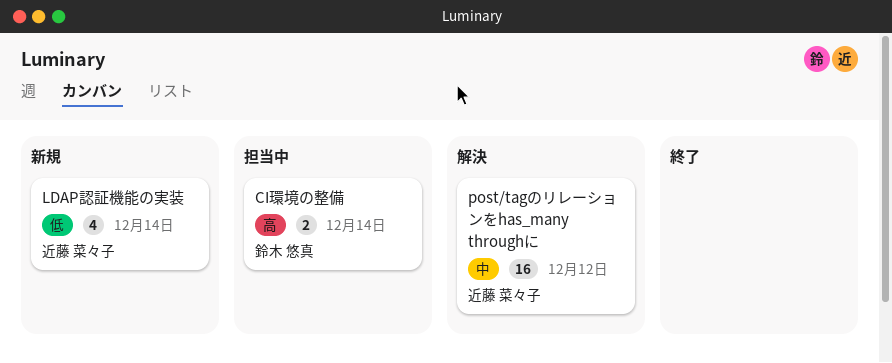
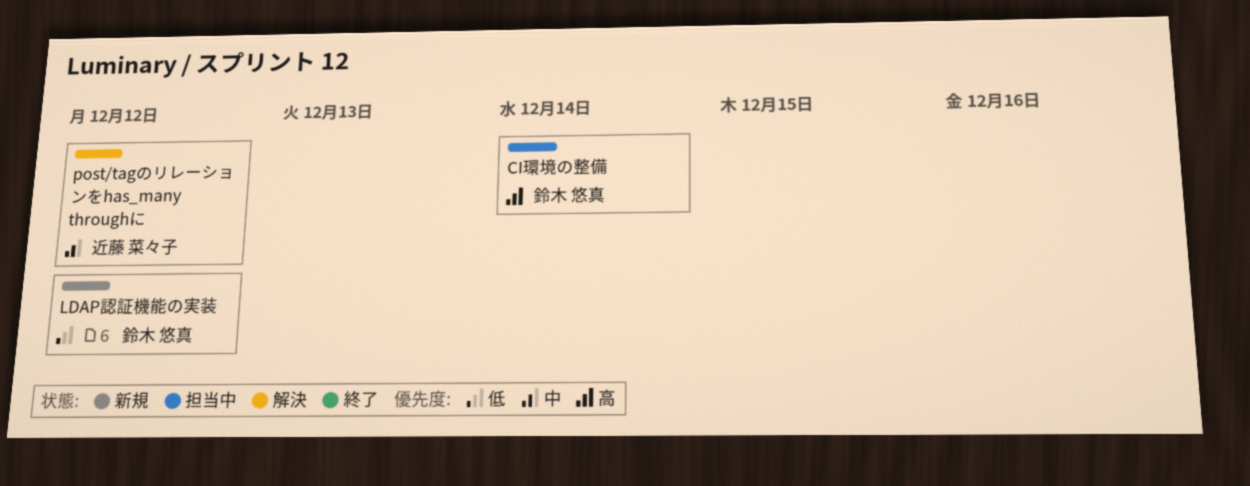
LDAP認証機能の実装, owner: 近藤 菜々子 -> 鈴木 悠真
LDAP認証機能の実装, due: Dec 14 -> Dec 12

